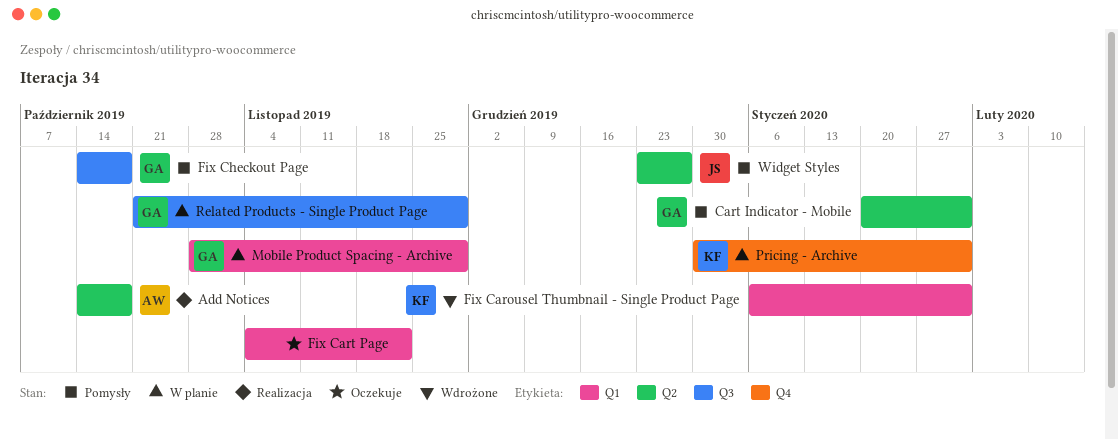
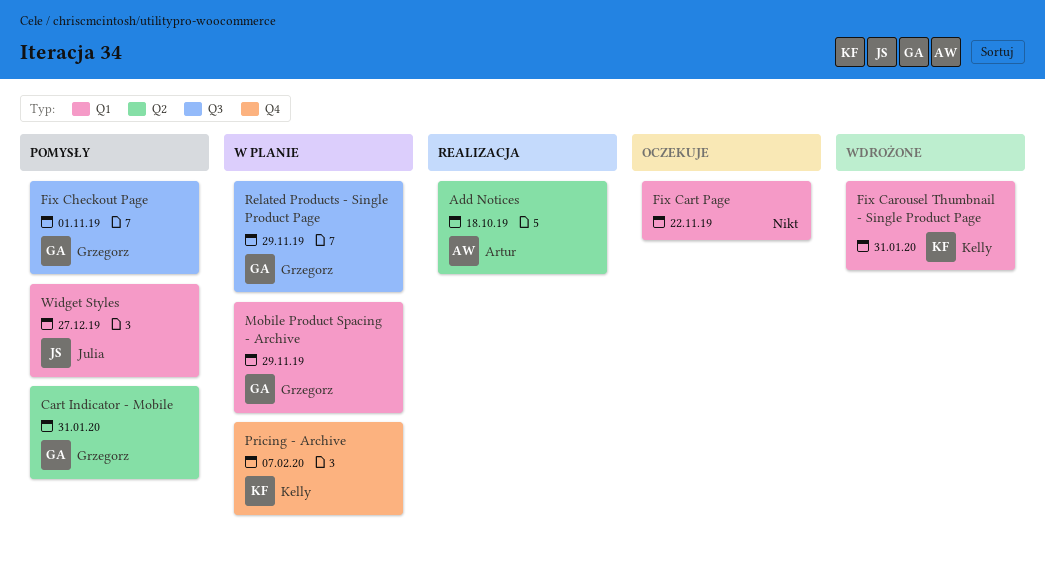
Fix Checkout Page, due: Oct 18 -> Nov 1
Pricing - Archive, due: Jan 31 -> Feb 7
Widget Styles, label: Q2 -> Q1

